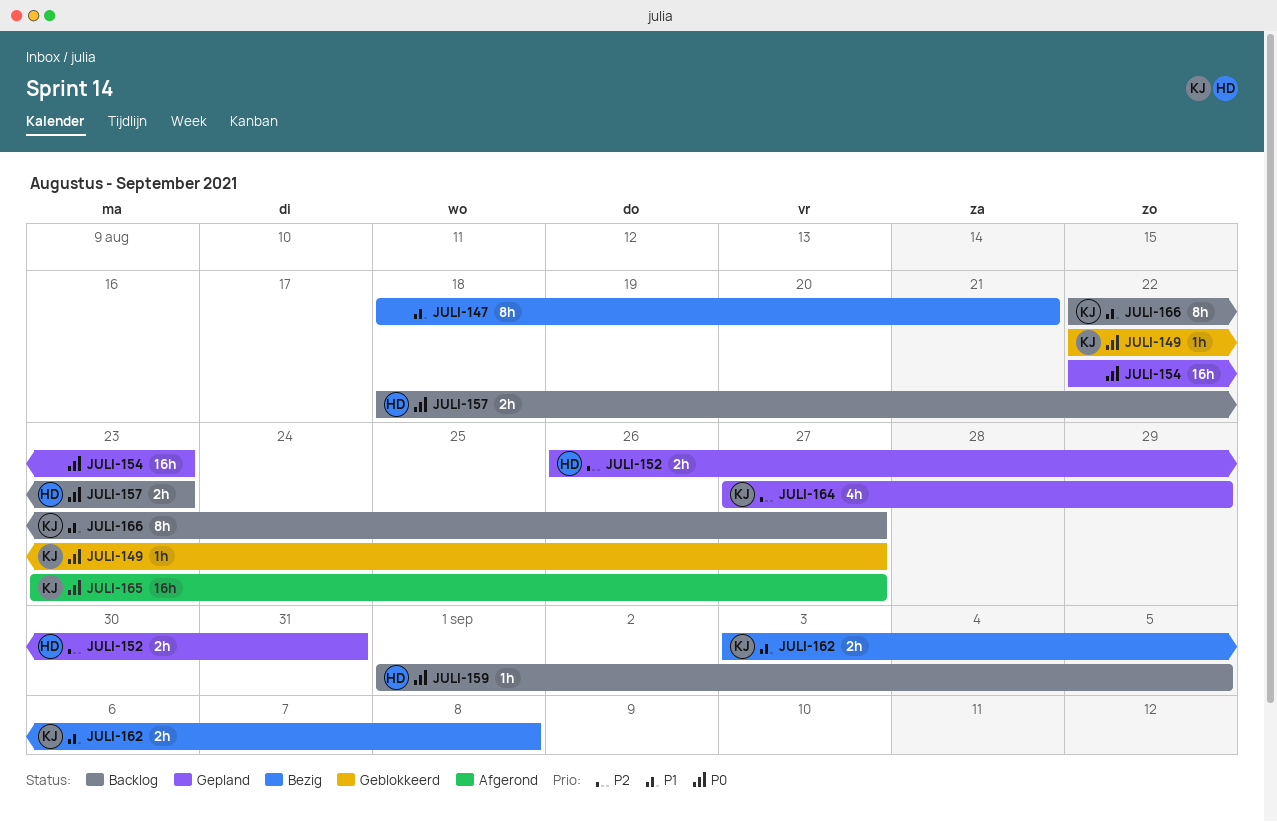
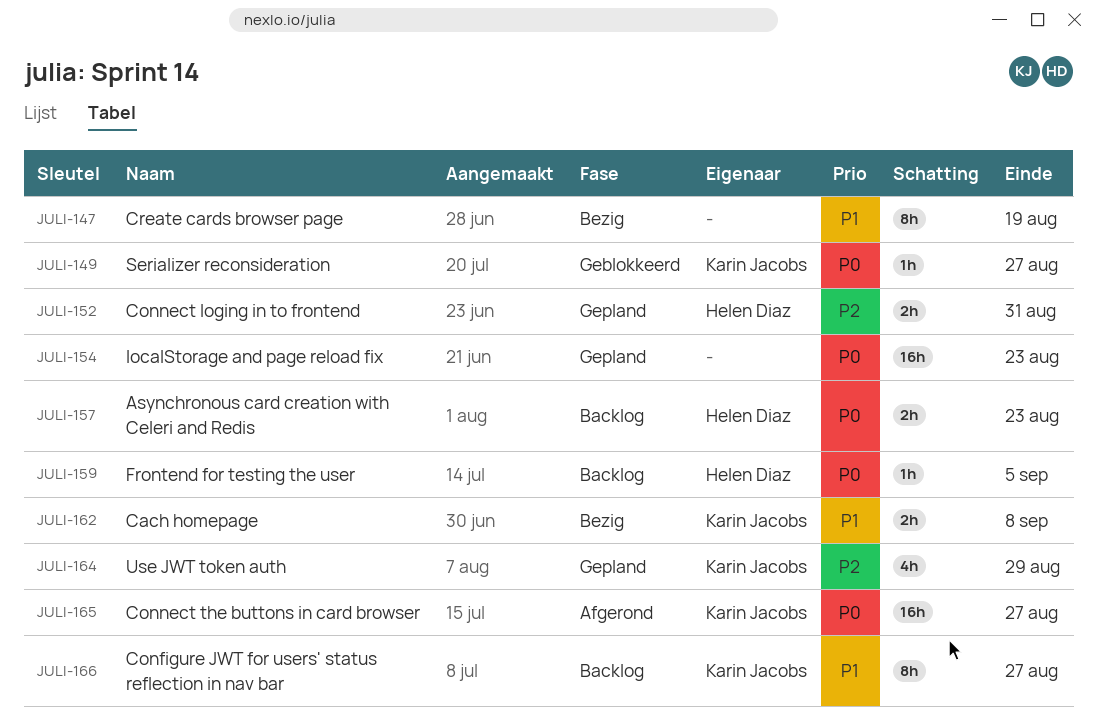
JULI-147, due: Aug 21 -> Aug 19

